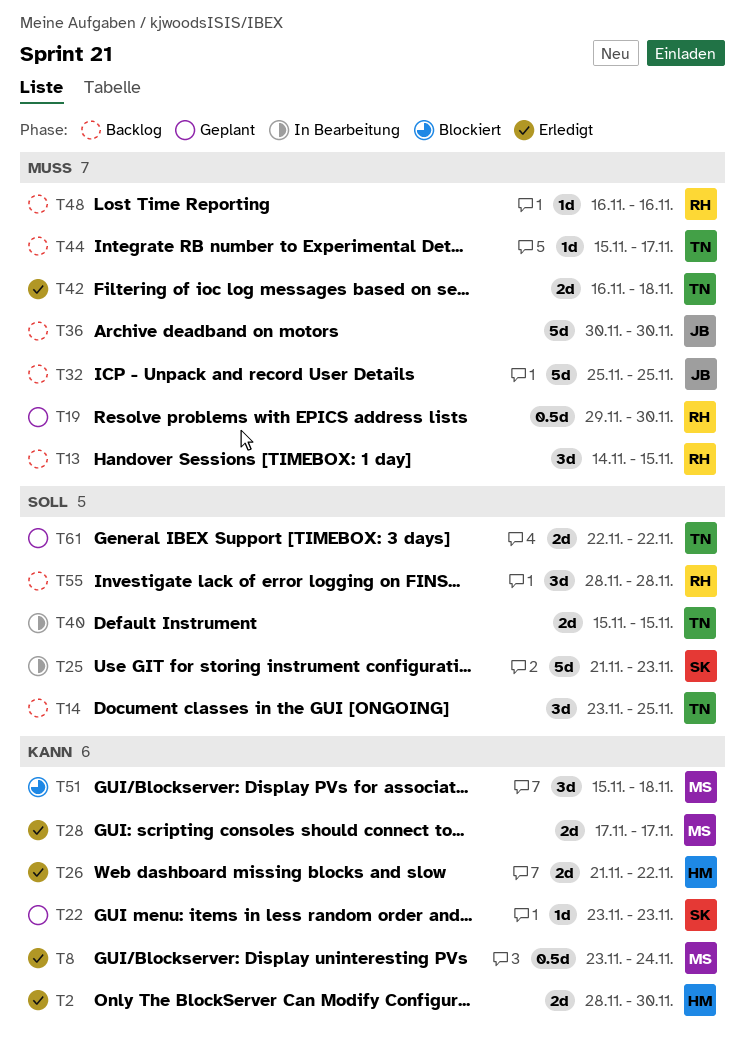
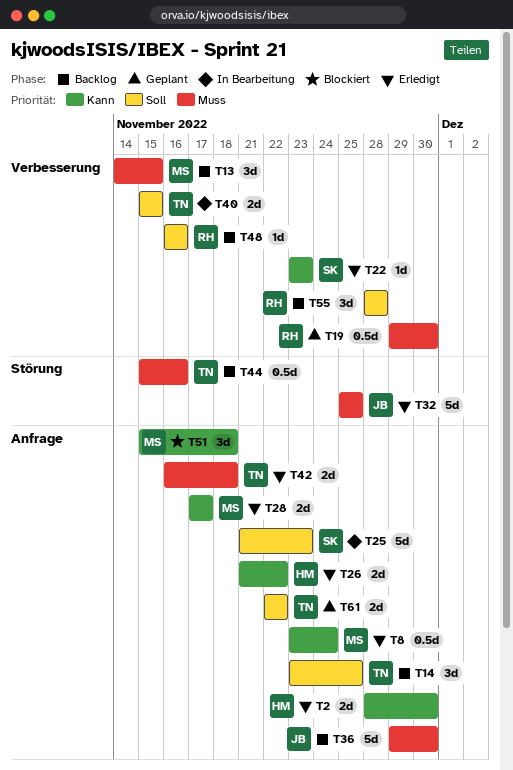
T13, owner: RH -> MS
T22, status: Geplant -> Erledigt
T32, status: Backlog -> Erledigt
T36, start: Nov 30 -> Nov 29
T44, estimate: 1d -> 0.5d
T44, due: Nov 17 -> Nov 16
T48, priority: Muss -> Soll

